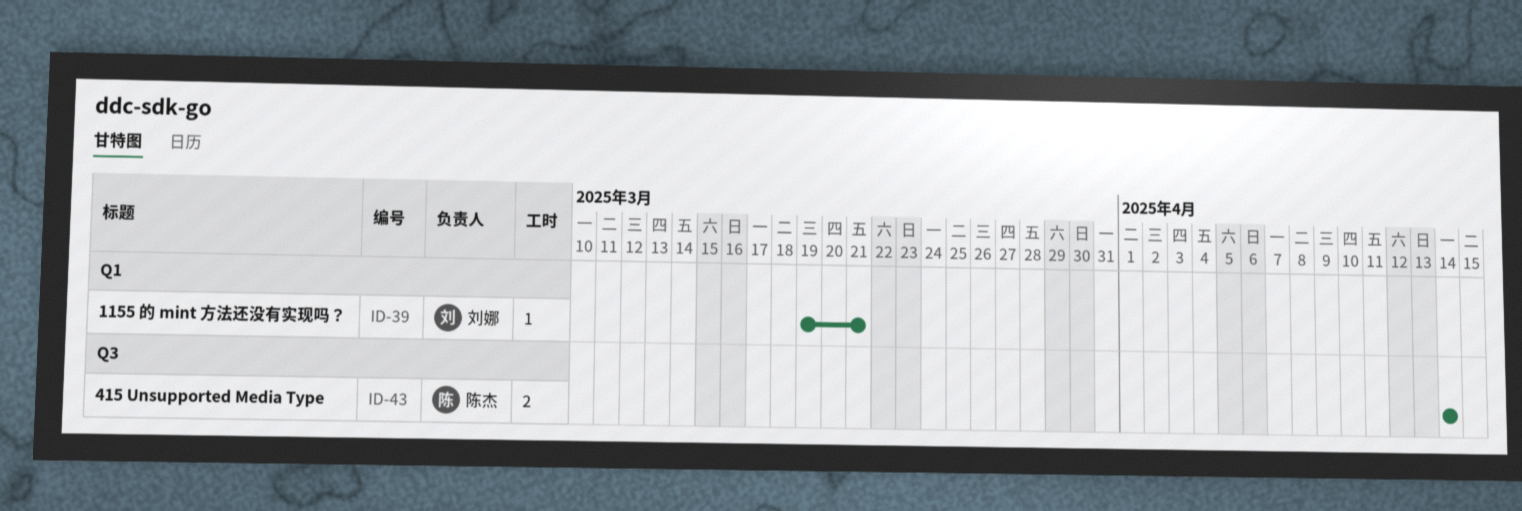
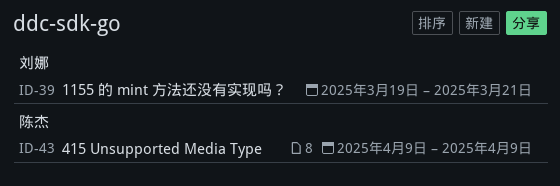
ID-43, start: Apr 14 -> Apr 9
ID-43, due: Apr 14 -> Apr 9

